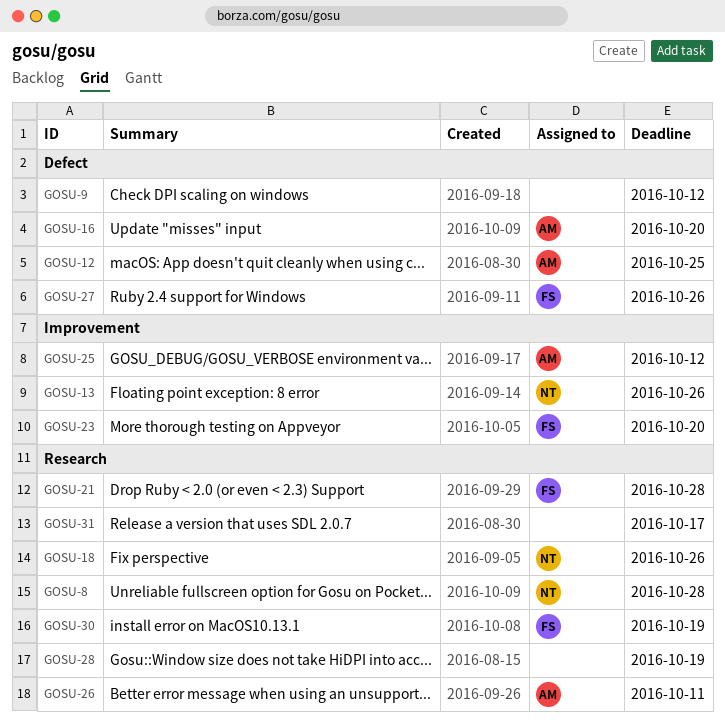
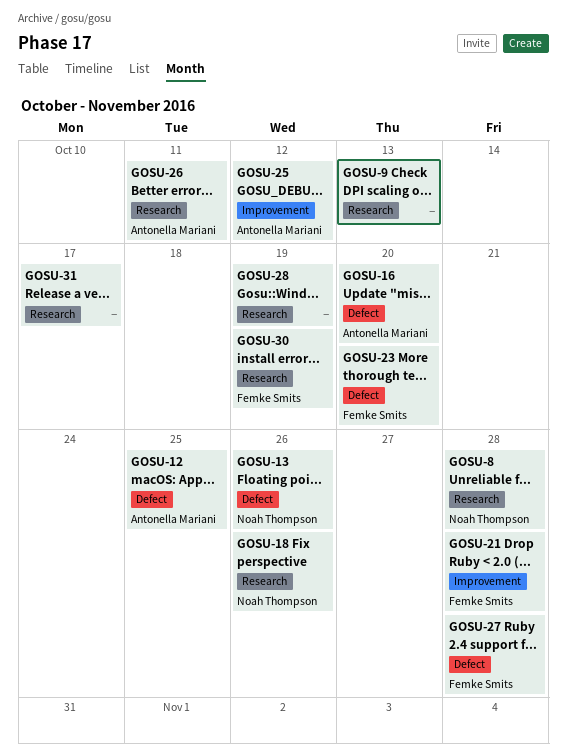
GOSU-9, label: Defect -> Research
GOSU-9, due: Oct 12 -> Oct 13
GOSU-13, label: Improvement -> Defect
GOSU-21, label: Research -> Improvement
GOSU-23, label: Improvement -> Defect
GOSU-27, due: Oct 26 -> Oct 28

